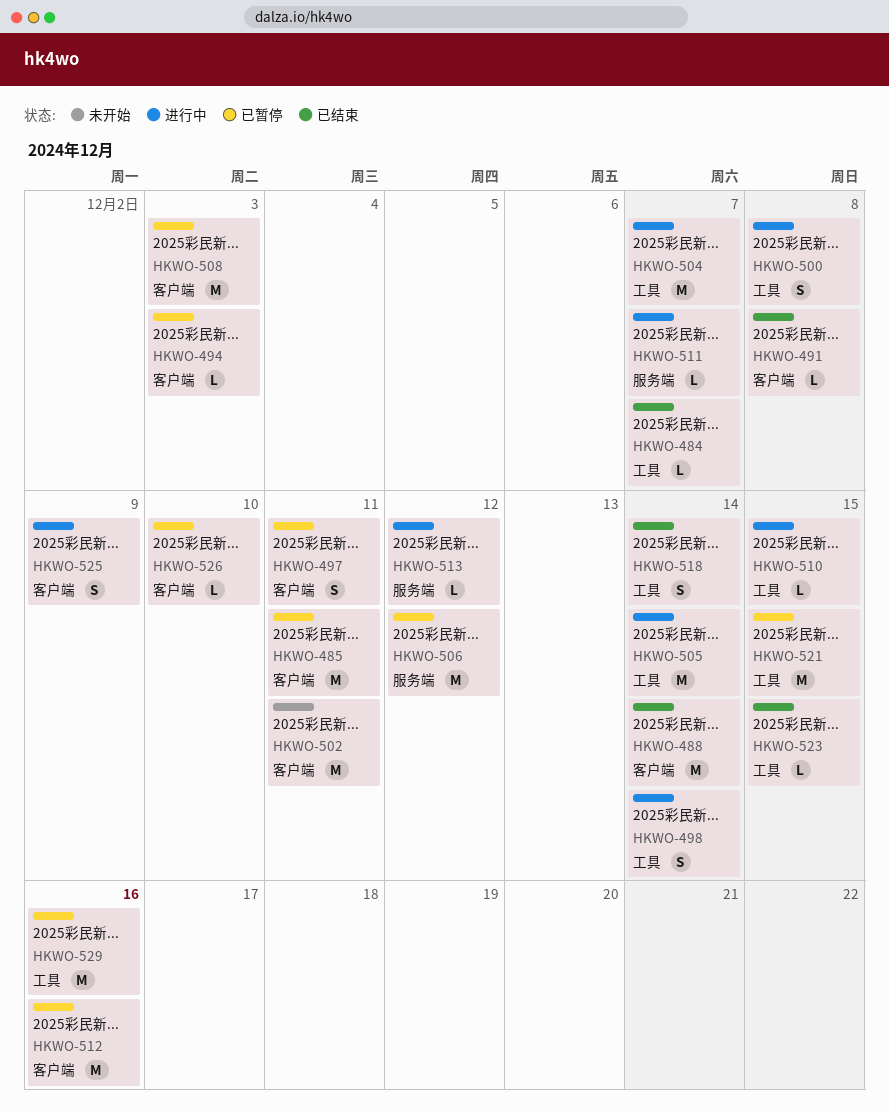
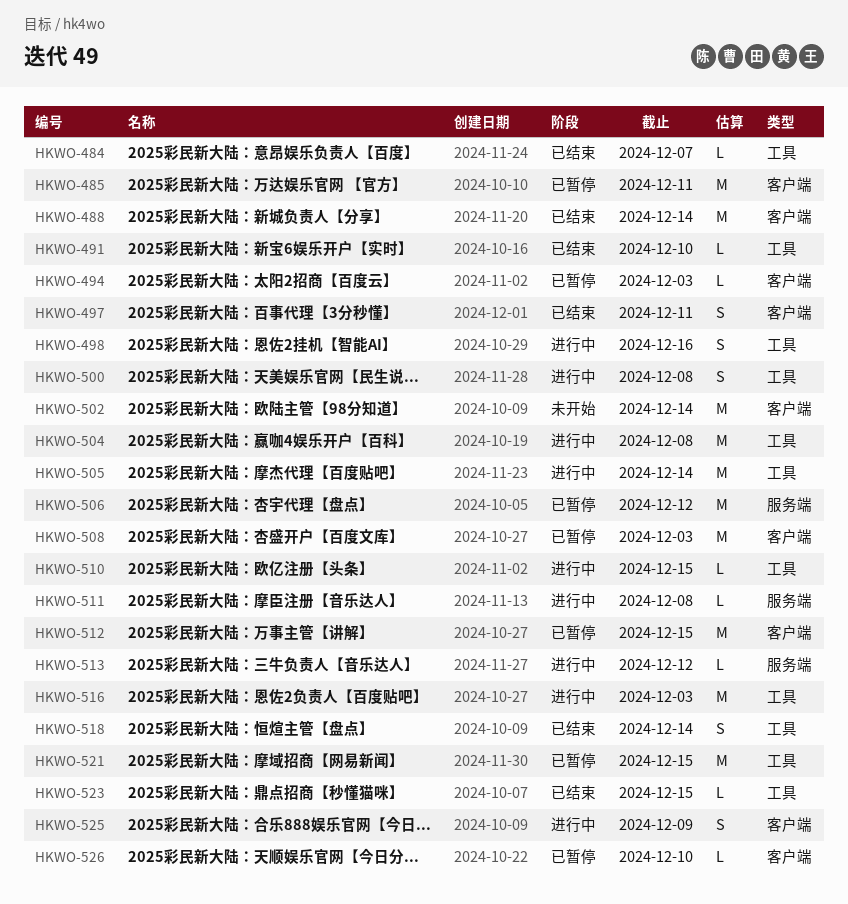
HKWO-491, label: 客户端 -> 工具
HKWO-491, due: Dec 8 -> Dec 10
HKWO-497, status: 已暂停 -> 已结束
HKWO-498, due: Dec 14 -> Dec 16
HKWO-502, due: Dec 11 -> Dec 14
HKWO-504, due: Dec 7 -> Dec 8
HKWO-511, due: Dec 7 -> Dec 8
HKWO-512, due: Dec 16 -> Dec 15
HKWO-516: none -> present
HKWO-529: present -> none

